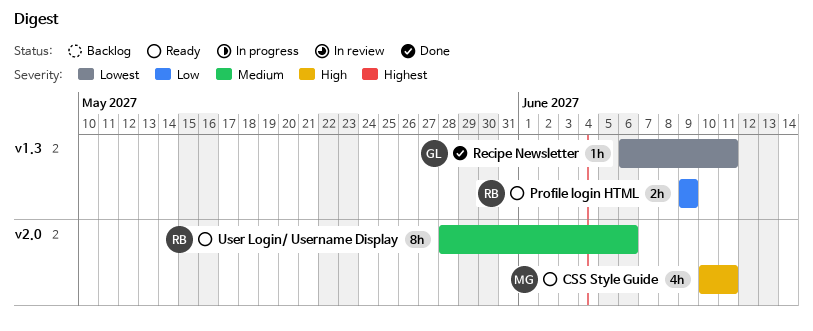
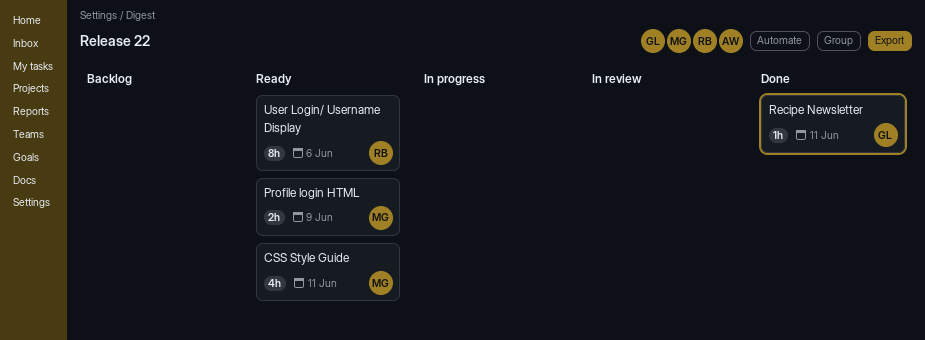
Profile login HTML, owner: RB -> MG

